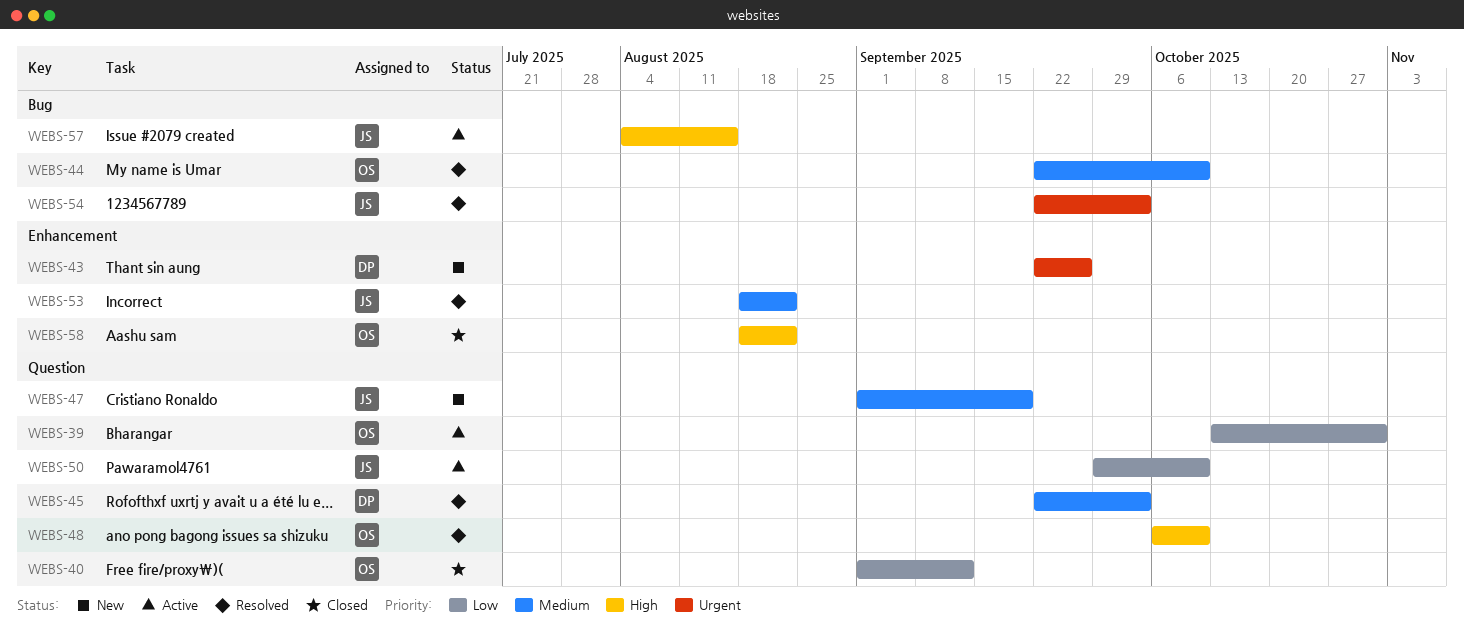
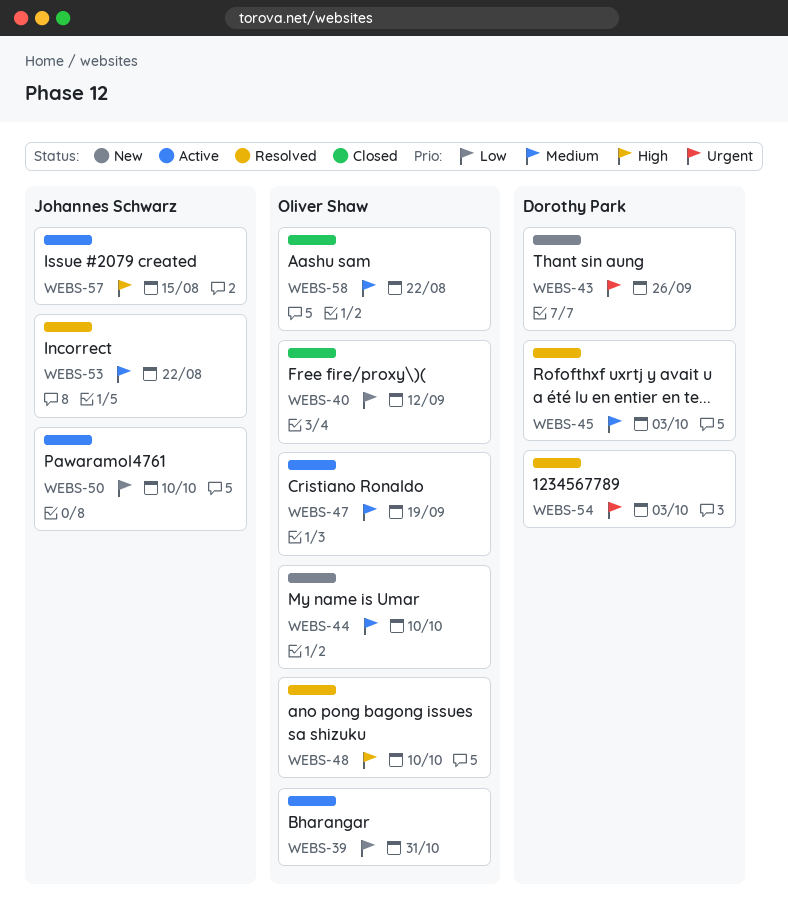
WEBS-44, status: Resolved -> New
WEBS-47, status: New -> Active
WEBS-47, owner: Johannes Schwarz -> Oliver Shaw
WEBS-54, owner: Johannes Schwarz -> Dorothy Park
WEBS-58, priority: High -> Medium

